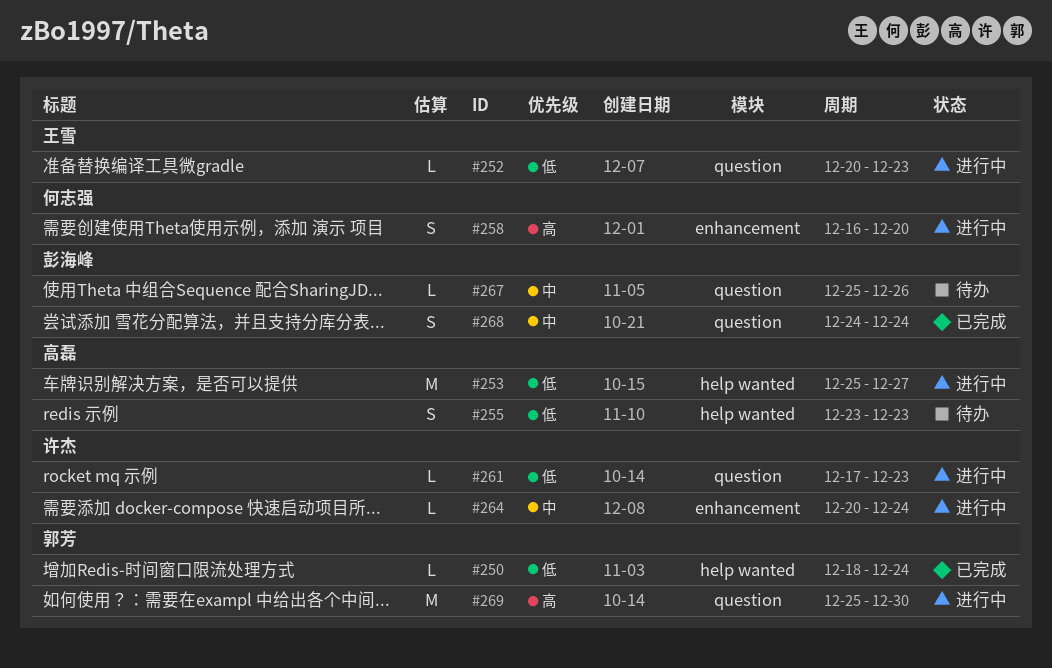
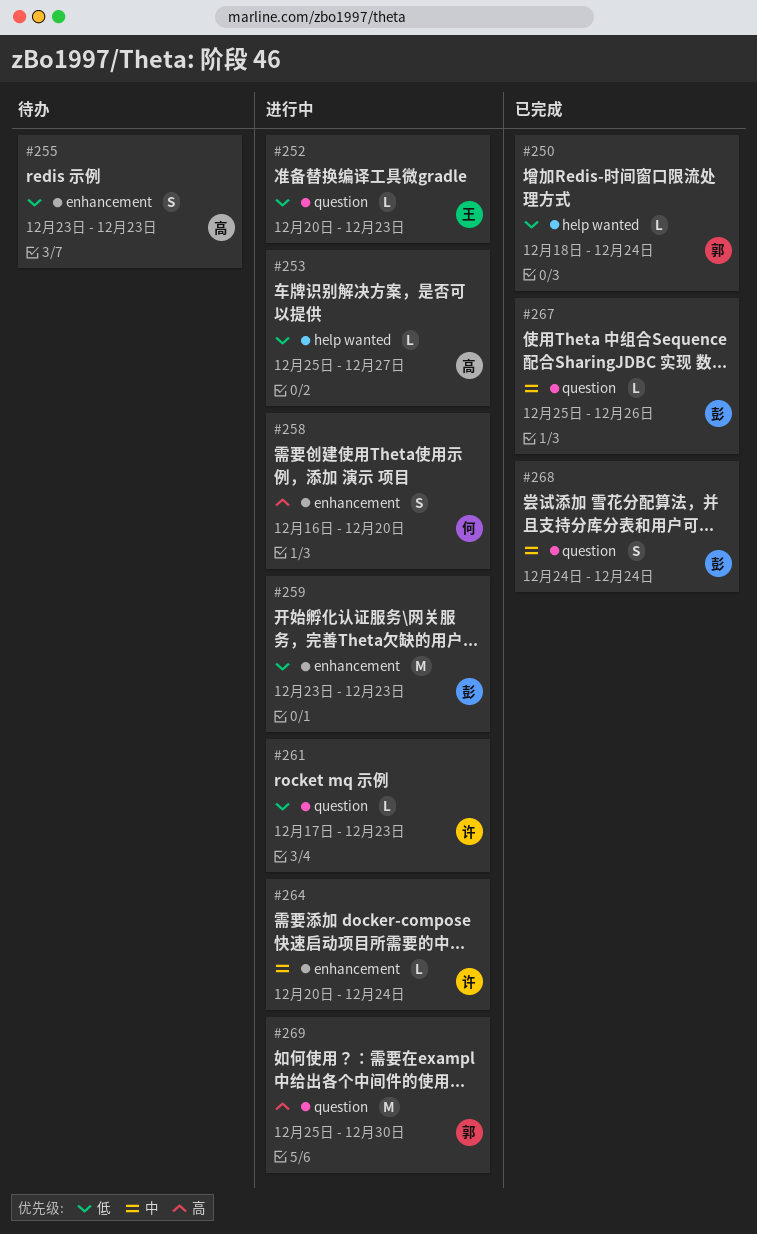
#253, estimate: M -> L
#255, label: help wanted -> enhancement
#259: none -> present
#267, status: 待办 -> 已完成

